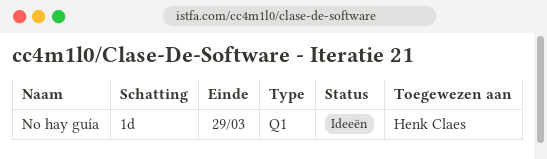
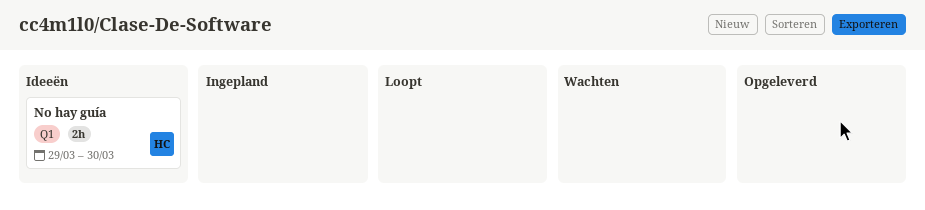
No hay guía, estimate: 1d -> 2h
No hay guía, due: Mar 29 -> Mar 30

